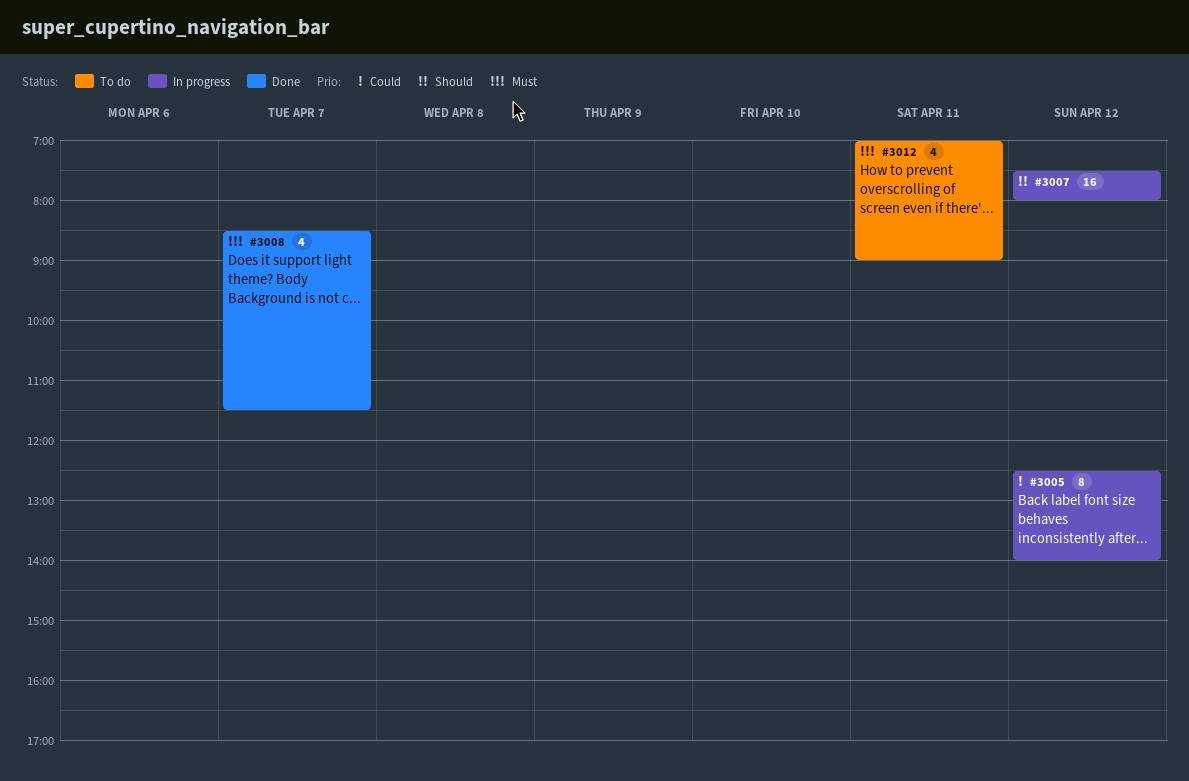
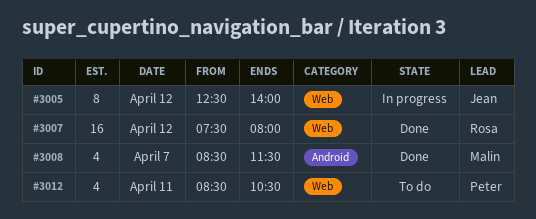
#3007, status: In progress -> Done
#3012, begins: 07:00 -> 08:30
#3012, ends: 09:00 -> 10:30

